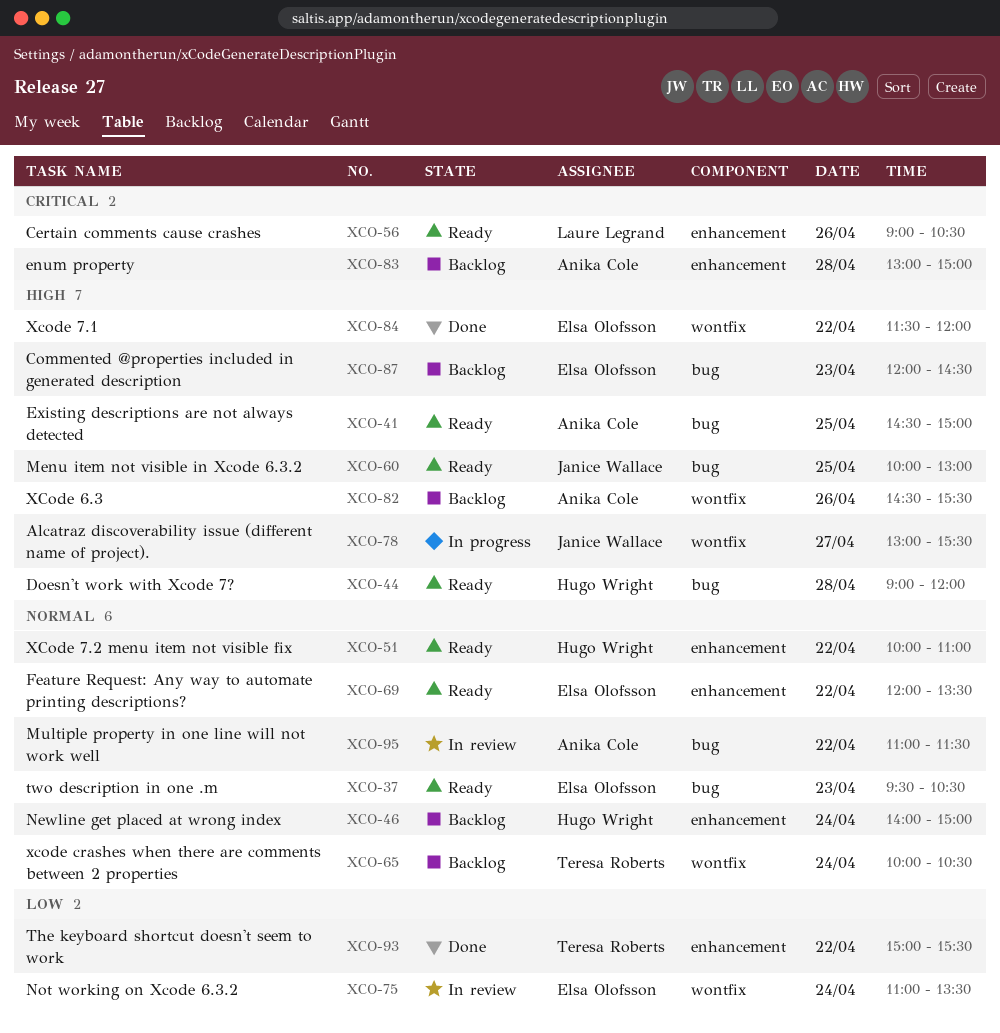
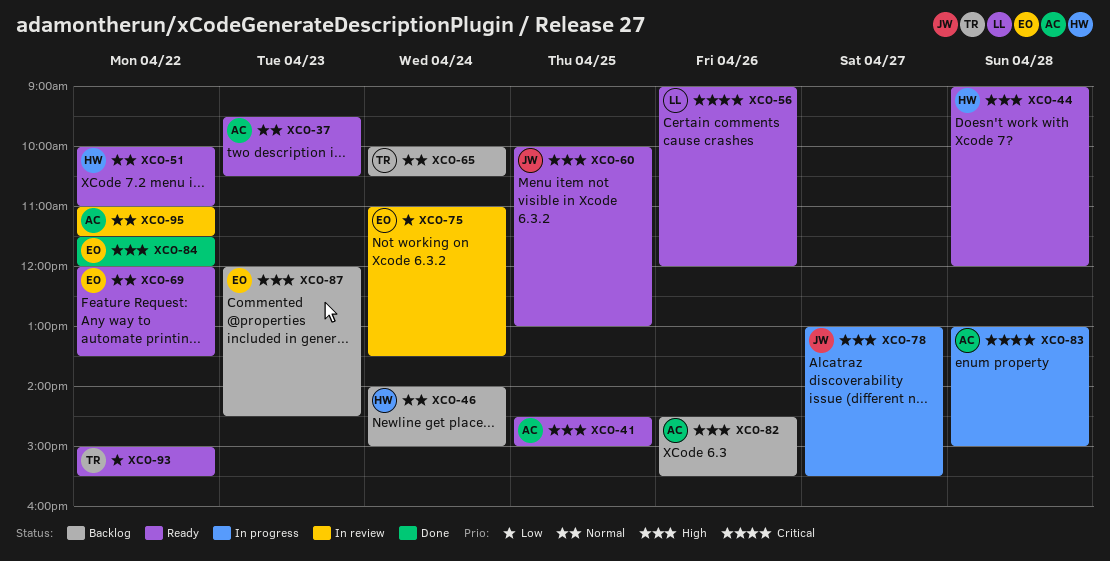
XCO-37, owner: Elsa Olofsson -> Anika Cole
XCO-56, ends: 10:30 -> 12:00
XCO-83, status: Backlog -> In progress
XCO-93, status: Done -> Ready

